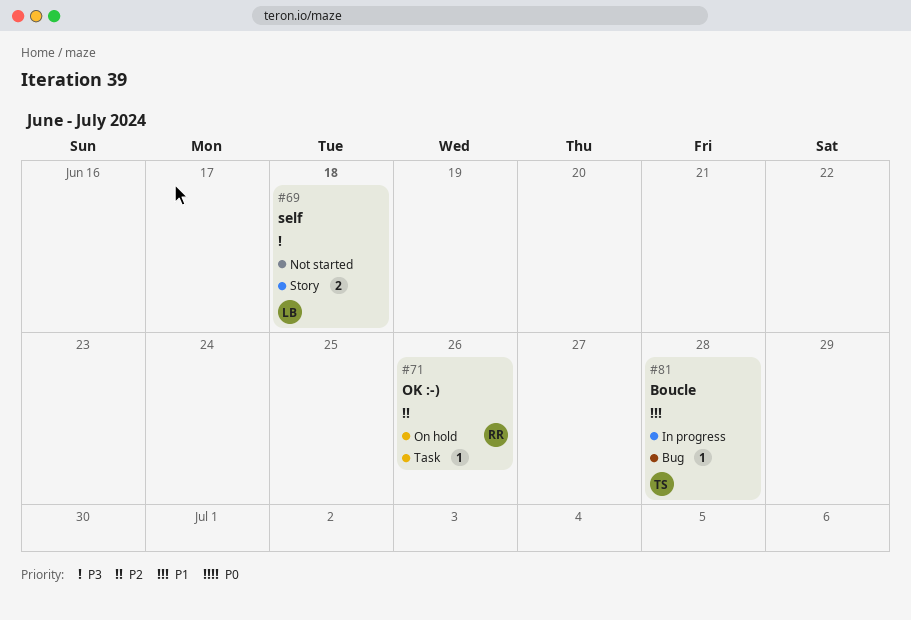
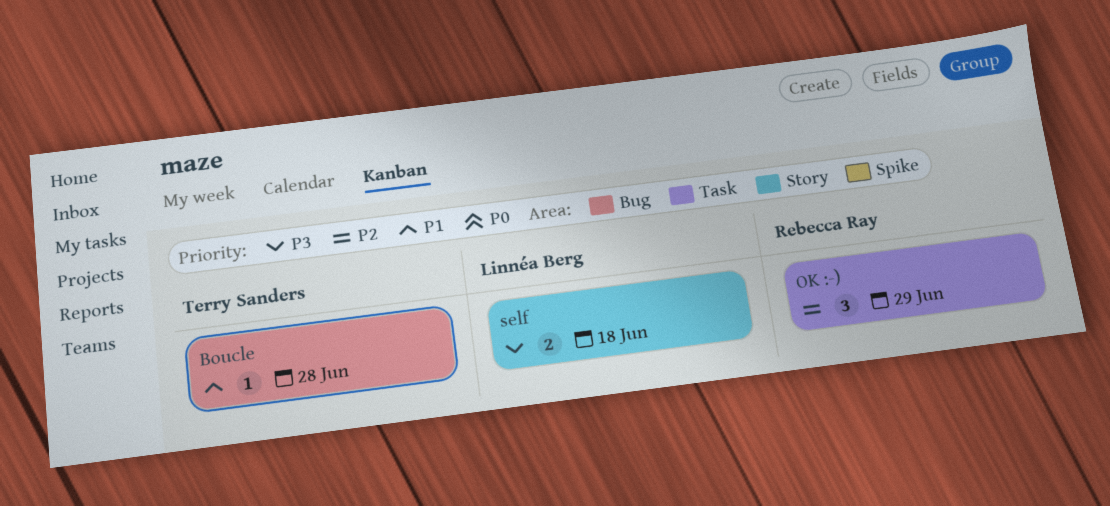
OK :-), estimate: 1 -> 3
OK :-), due: Jun 26 -> Jun 29

